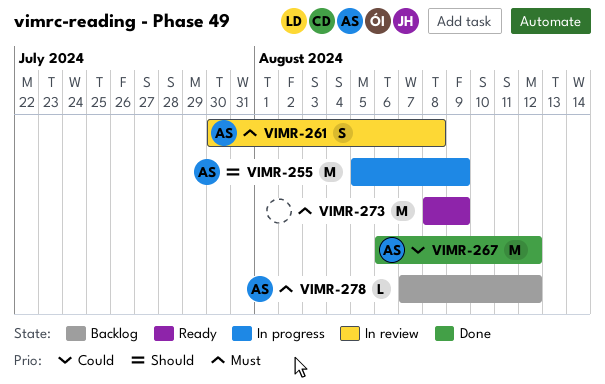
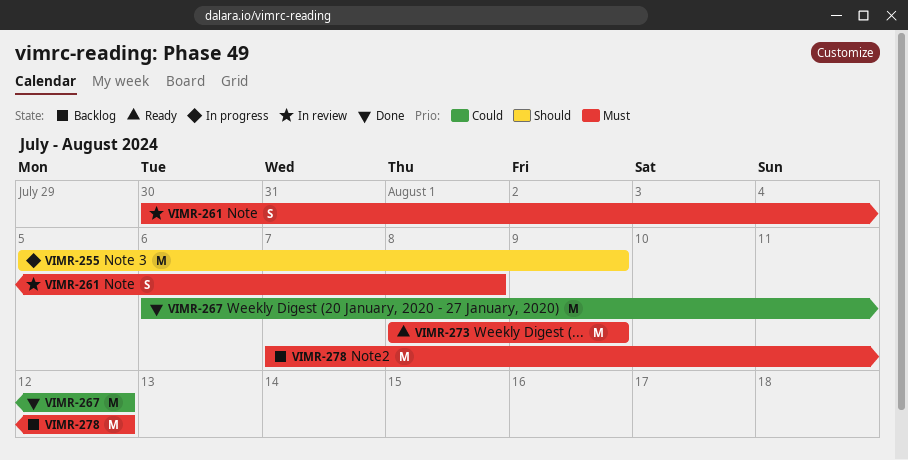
VIMR-278, estimate: L -> M

